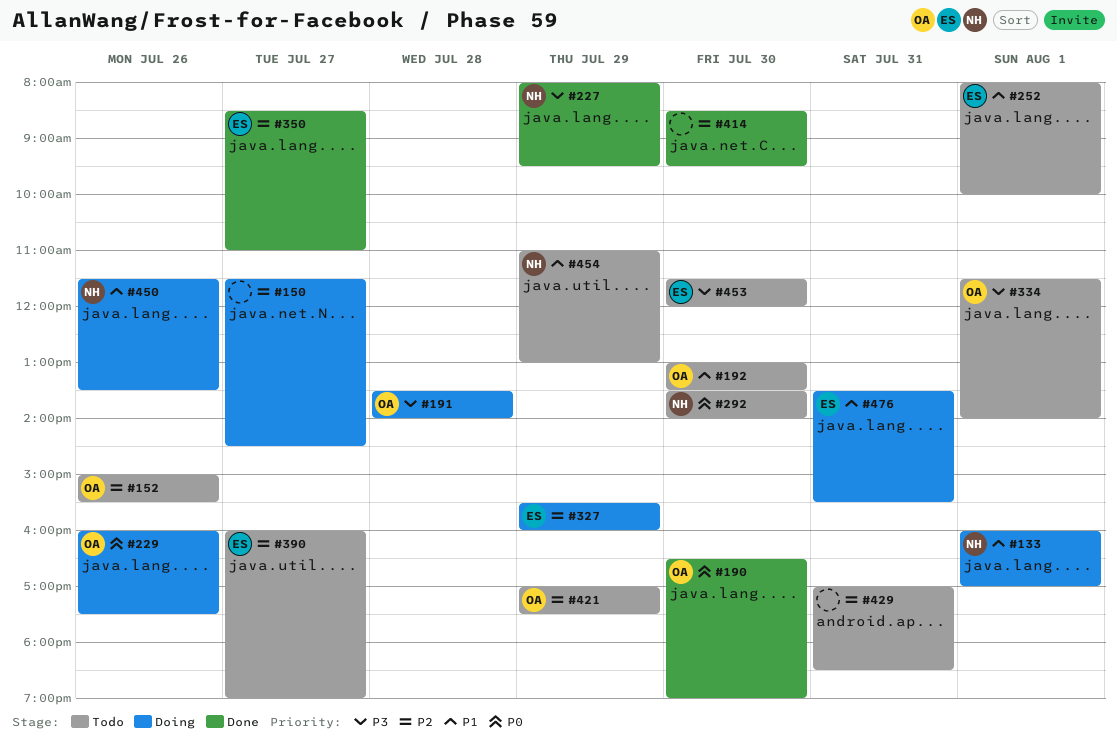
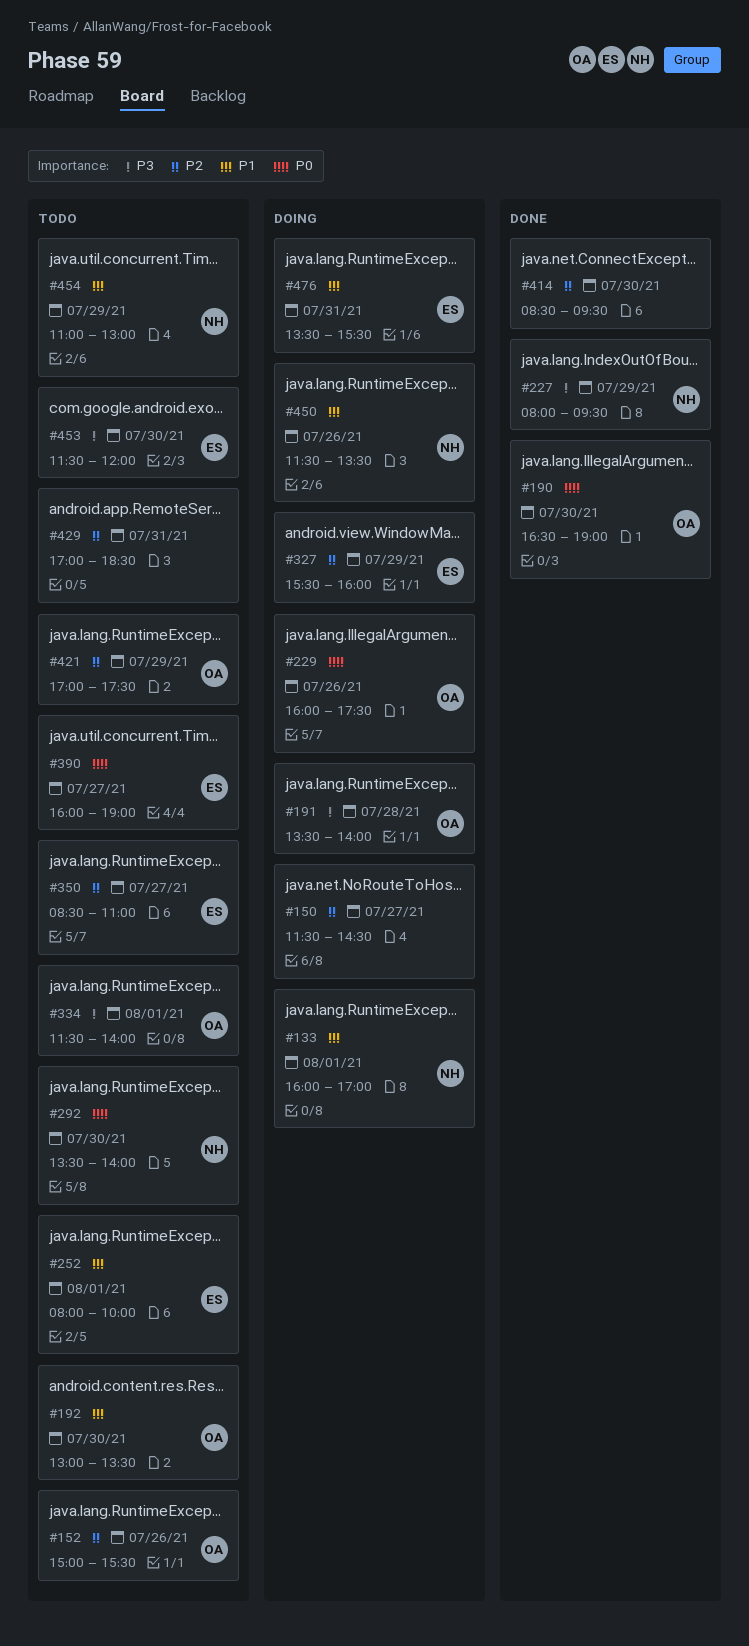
#350, status: Done -> Todo
#390, priority: P2 -> P0

